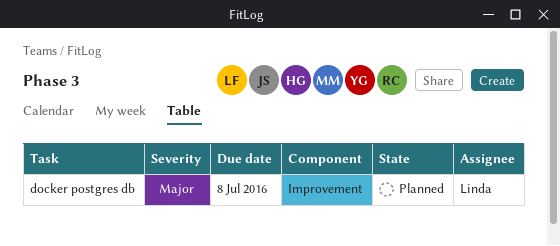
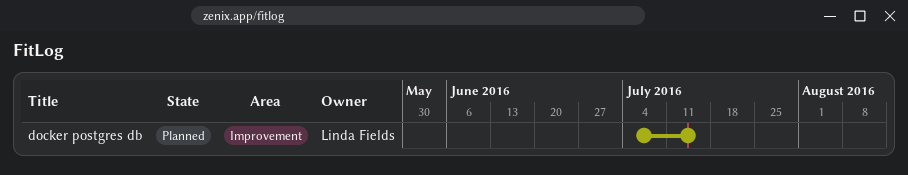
docker postgres db, due: Jul 8 -> Jul 15

